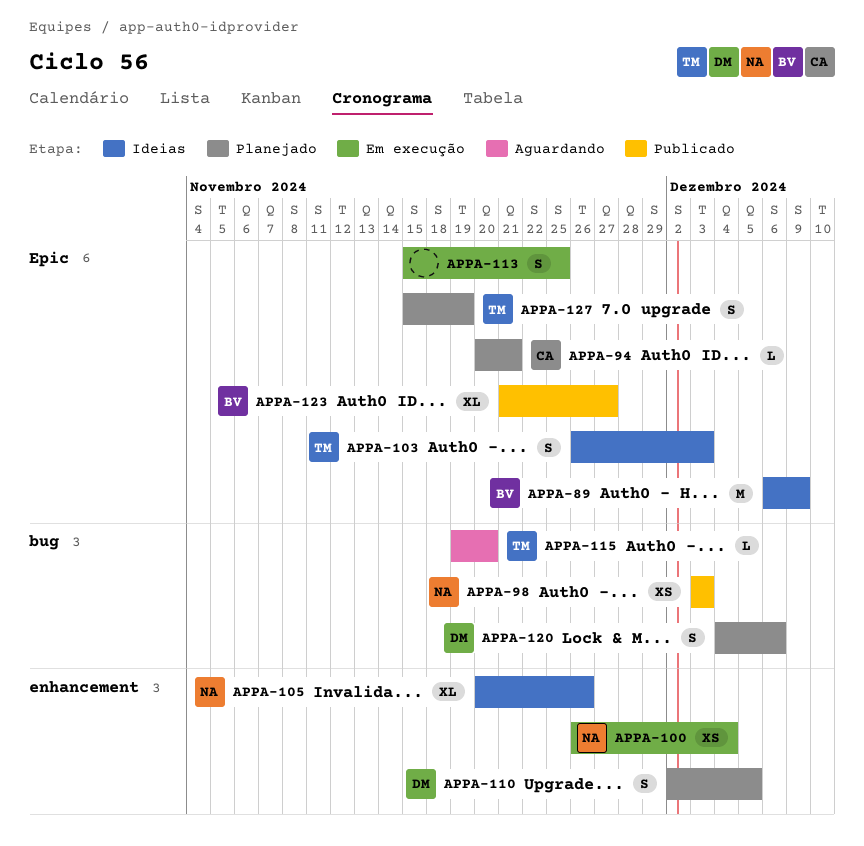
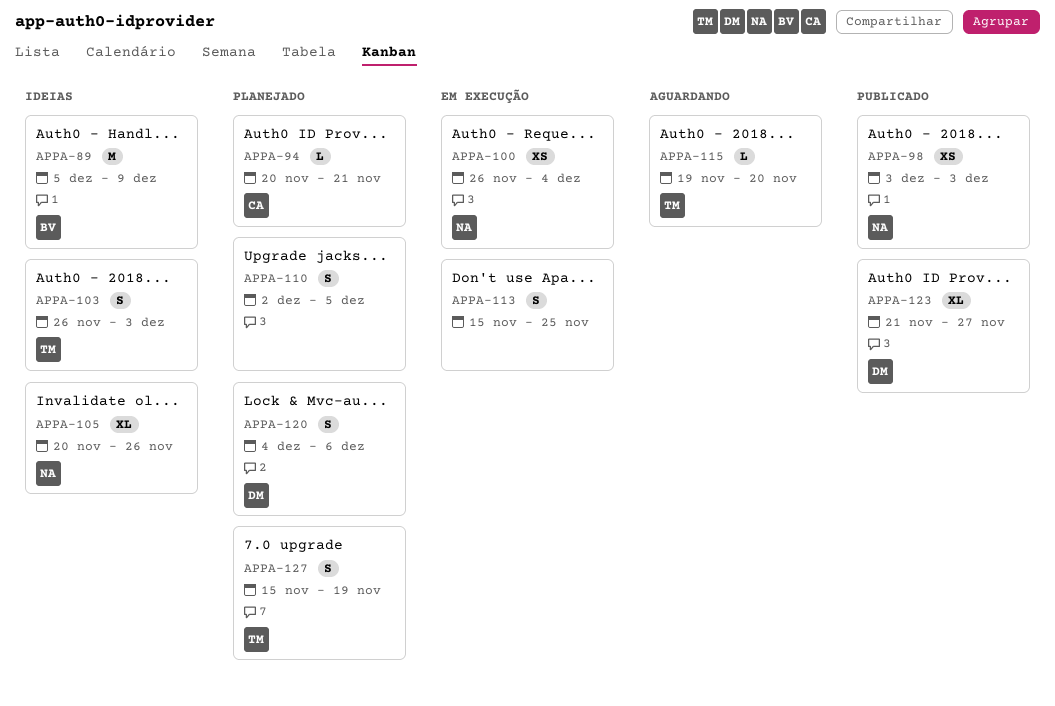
APPA-89, start: Dec 6 -> Dec 5
APPA-110, owner: DM -> none
APPA-123, owner: BV -> DM

